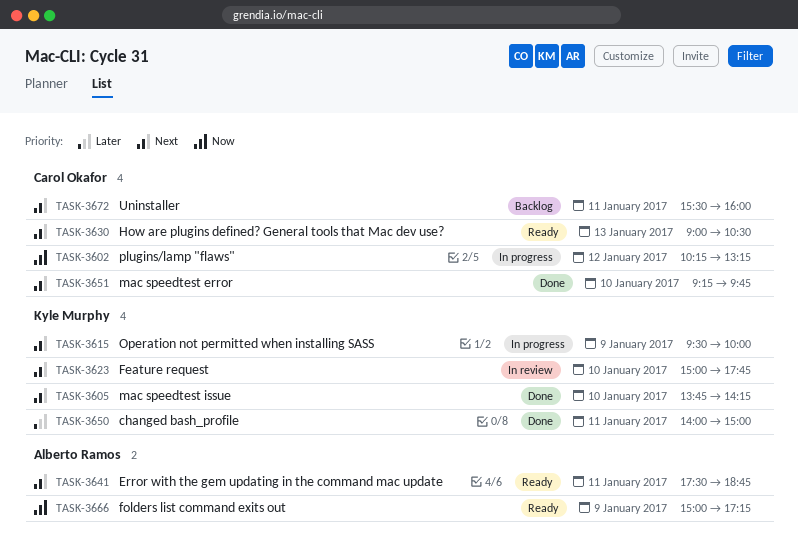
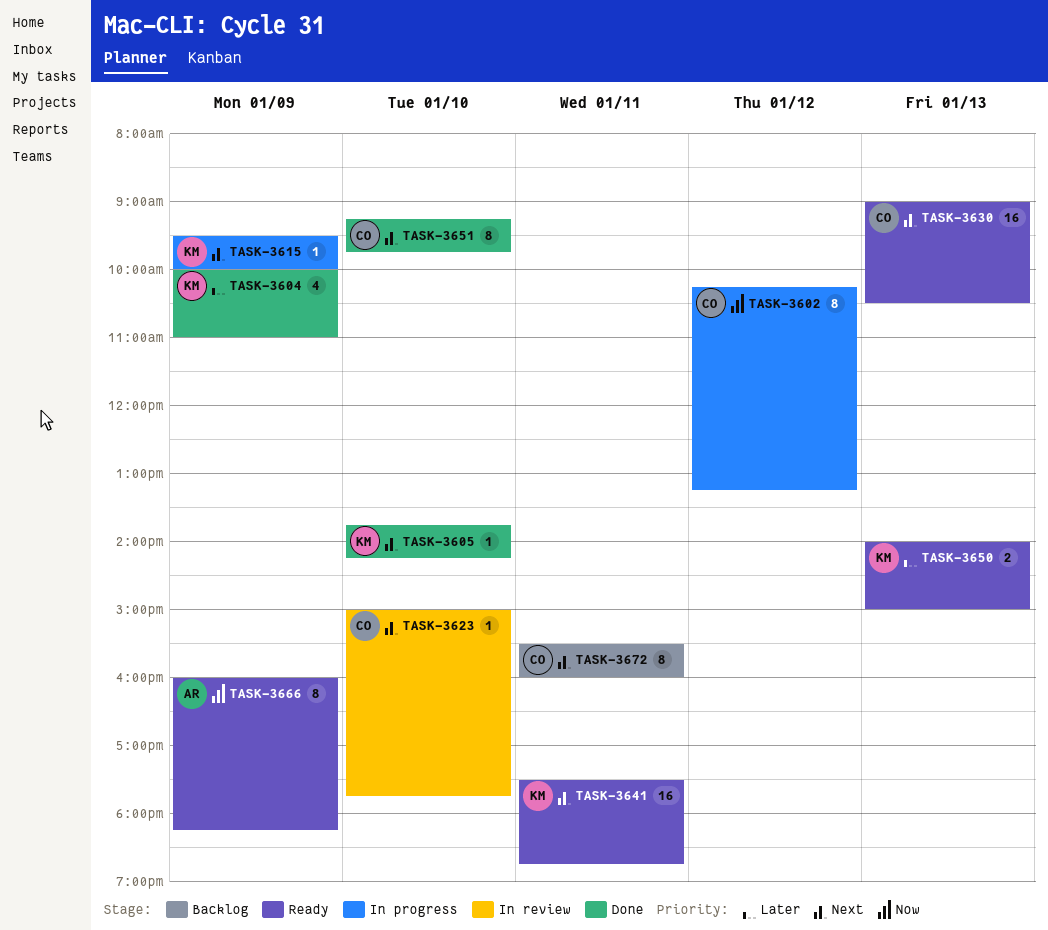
TASK-3604: none -> present
TASK-3623, owner: Kyle Murphy -> Carol Okafor
TASK-3641, owner: Alberto Ramos -> Kyle Murphy
TASK-3650, status: Done -> Ready
TASK-3650, day: Jan 11 -> Jan 13
TASK-3666, begins: 15:00 -> 16:00
TASK-3666, ends: 17:15 -> 18:15

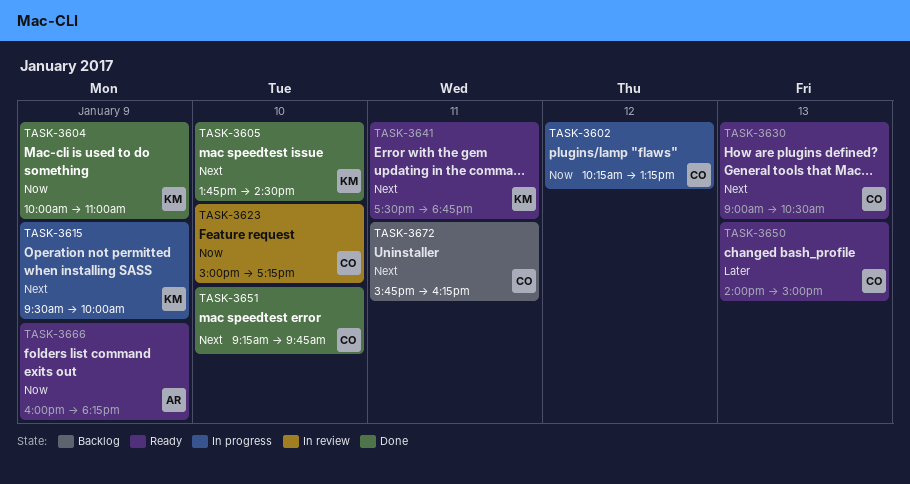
TASK-3604, priority: Later -> Now
TASK-3605, ends: 14:15 -> 14:30
TASK-3623, priority: Next -> Now
TASK-3623, ends: 17:45 -> 17:15
TASK-3650, owner: KM -> CO
TASK-3672, begins: 15:30 -> 15:45
TASK-3672, ends: 16:00 -> 16:15

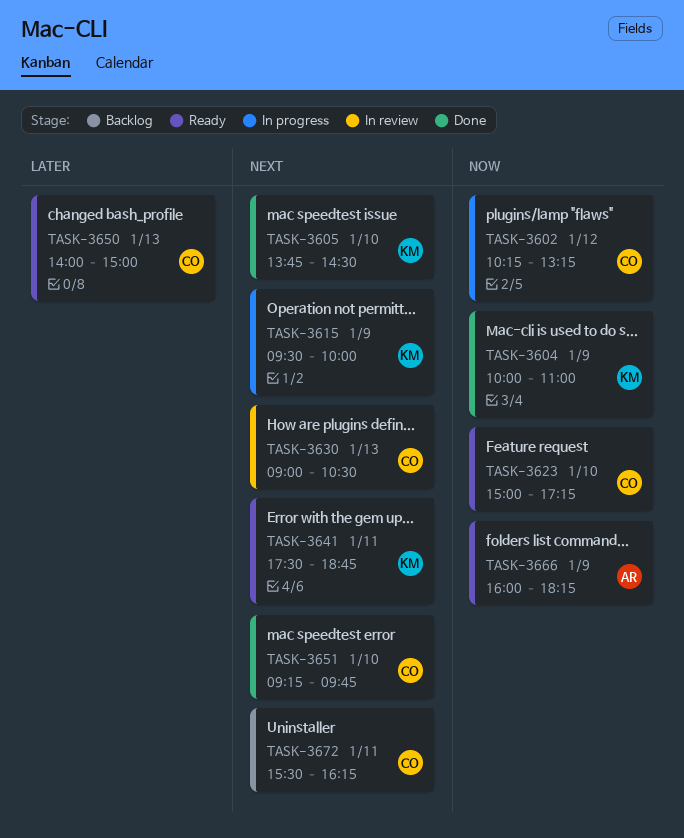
TASK-3623, status: In review -> Ready
TASK-3630, status: Ready -> In review
TASK-3672, begins: 15:45 -> 15:30

